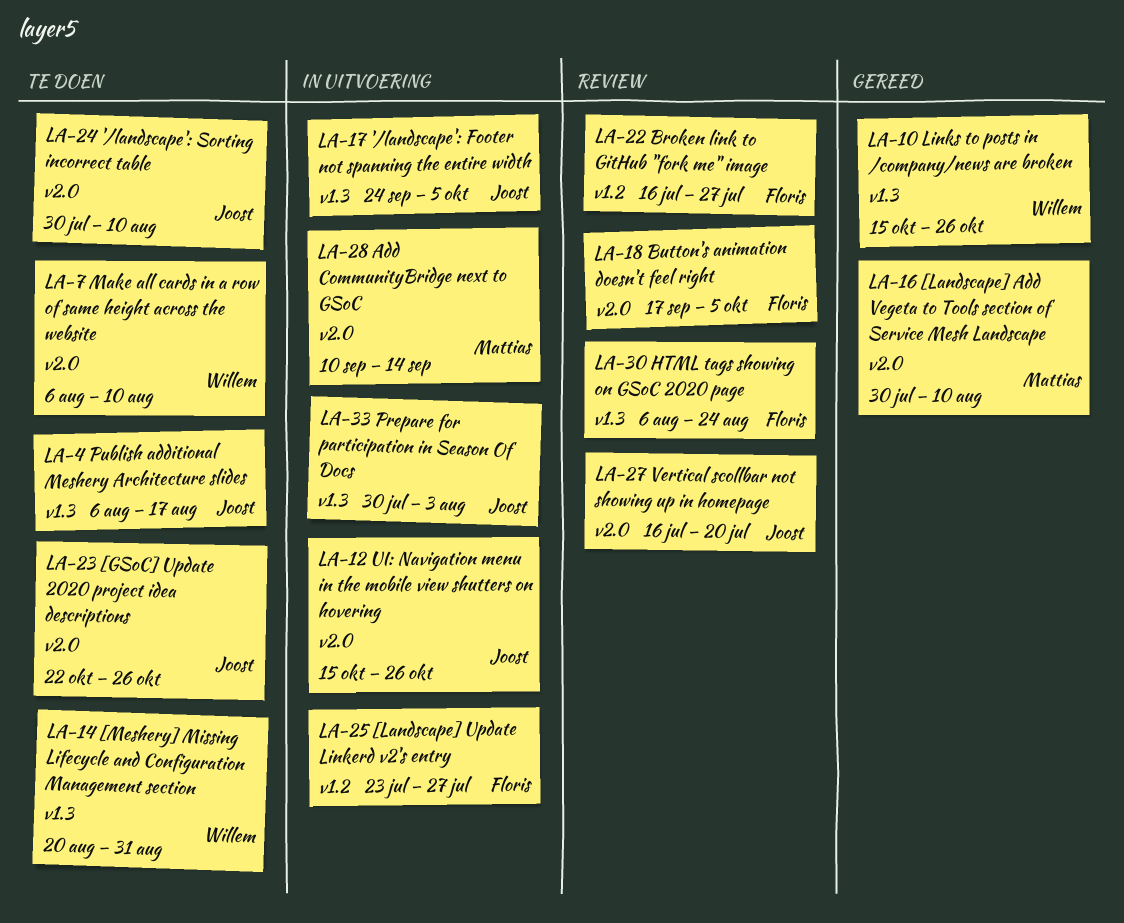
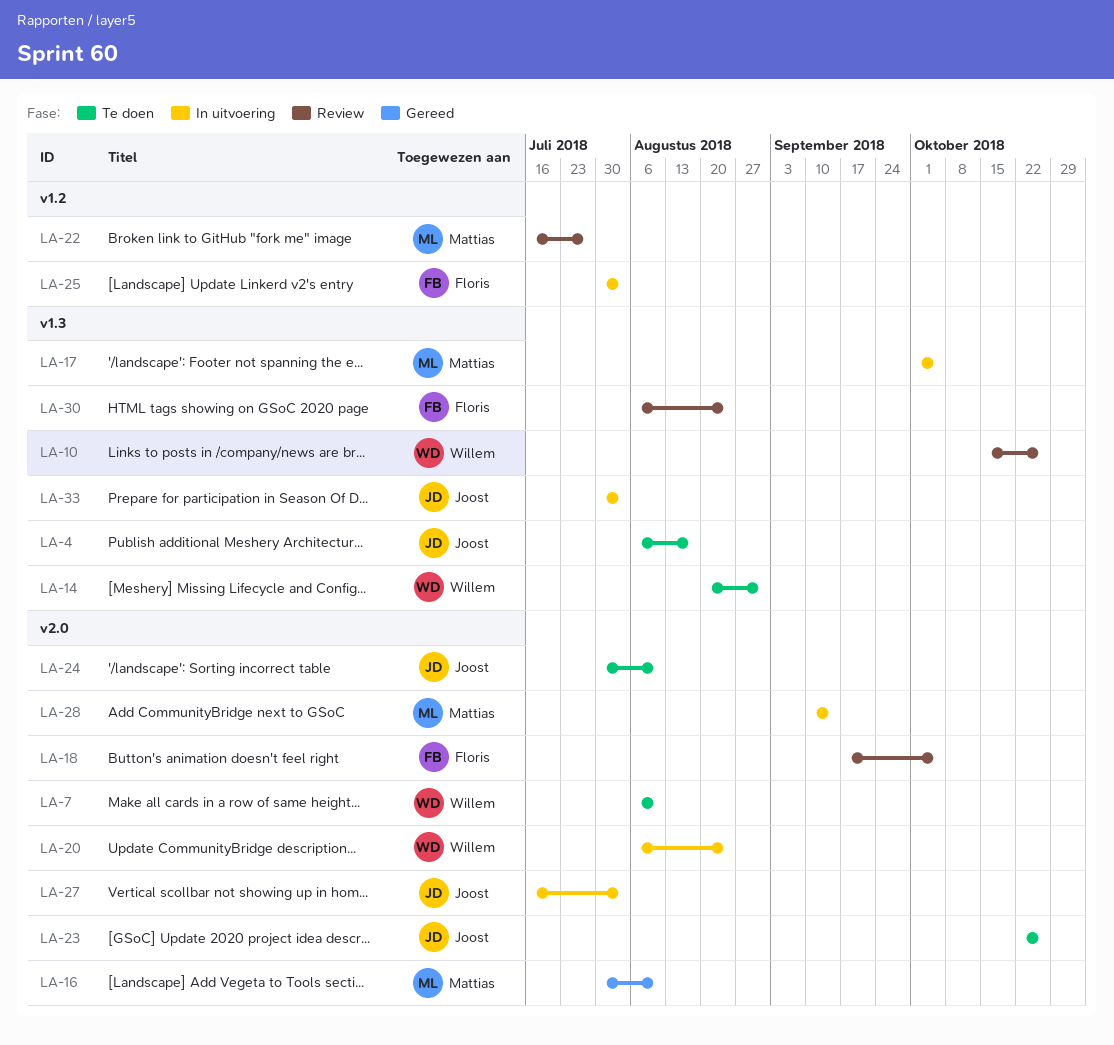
LA-10, status: Gereed -> Review
LA-12: present -> none
LA-17, owner: Joost -> Mattias
LA-17, start: Sep 24 -> Oct 1
LA-20: none -> present
LA-22, owner: Floris -> Mattias
LA-25, start: Jul 23 -> Jul 30
LA-25, due: Jul 27 -> Aug 3
LA-27, status: Review -> In uitvoering
LA-27, due: Jul 20 -> Aug 3

